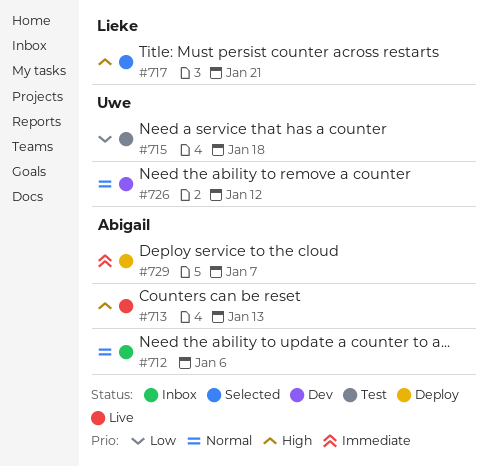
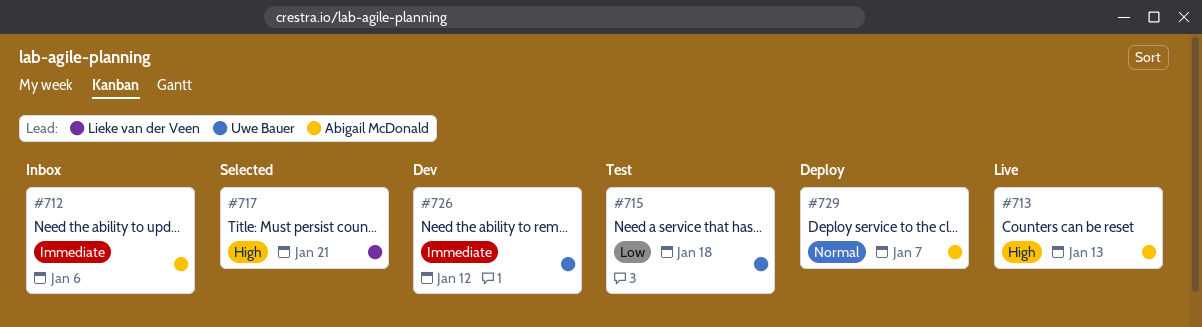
#712, priority: Normal -> Immediate
#726, priority: Normal -> Immediate
#729, priority: Immediate -> Normal

